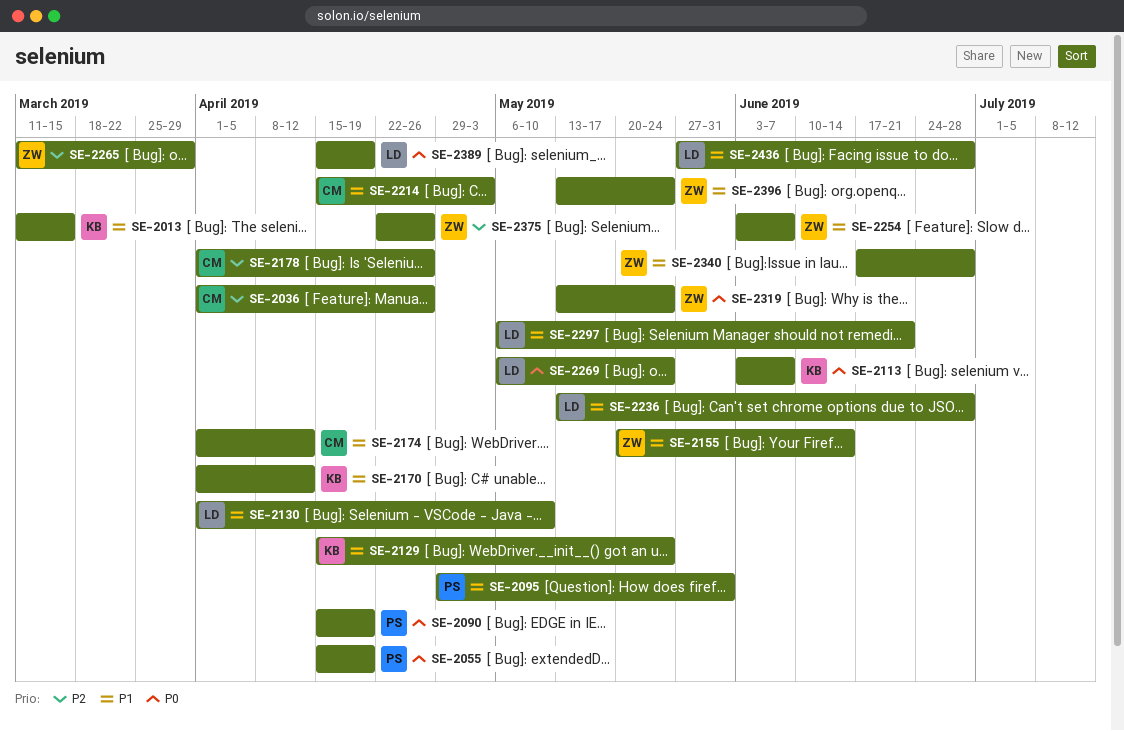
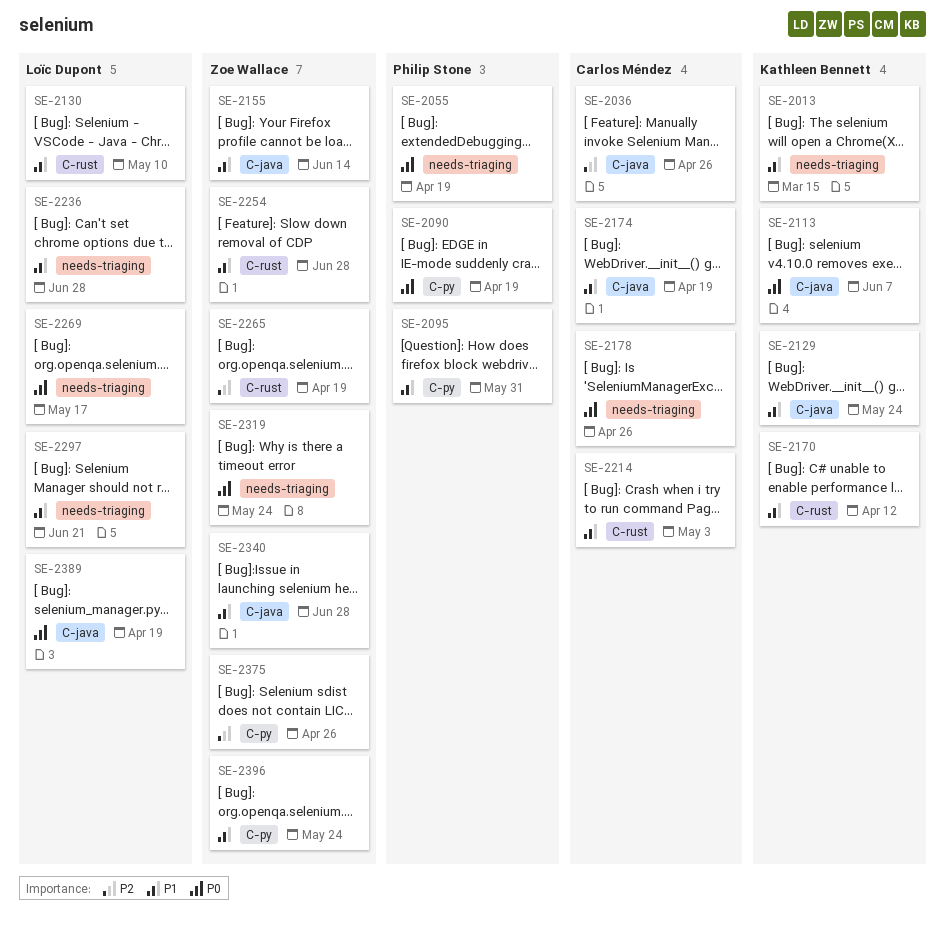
SE-2174, due: Apr 12 -> Apr 19
SE-2178, priority: P2 -> P0
SE-2254, due: Jun 7 -> Jun 28
SE-2265, due: Mar 29 -> Apr 19
SE-2269, due: May 24 -> May 17
SE-2436: present -> none

